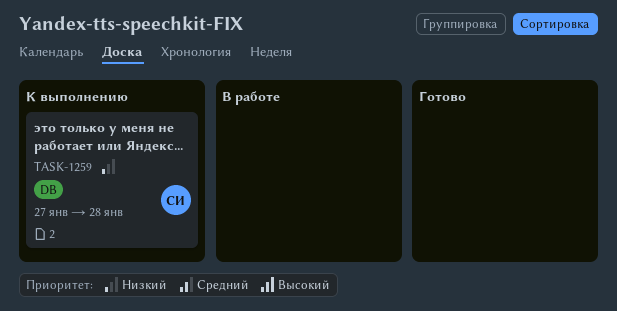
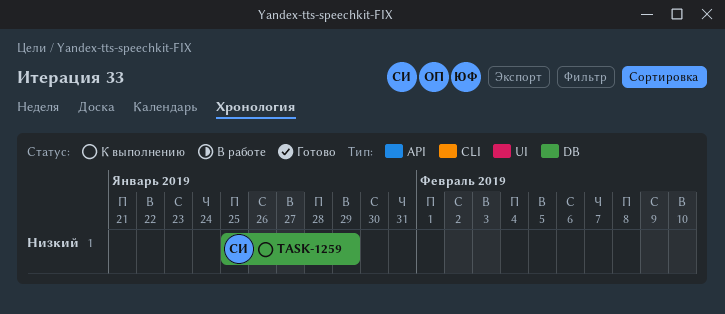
TASK-1259, start: Jan 27 -> Jan 25
TASK-1259, due: Jan 28 -> Jan 29

